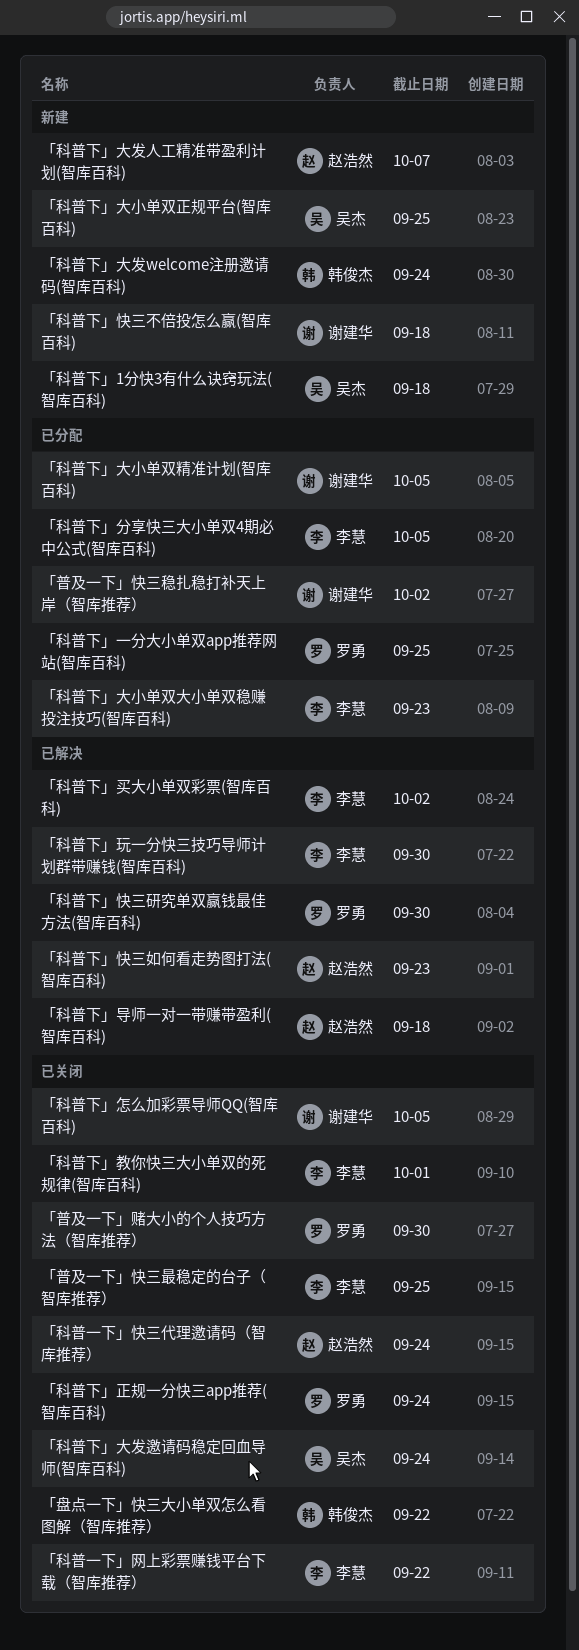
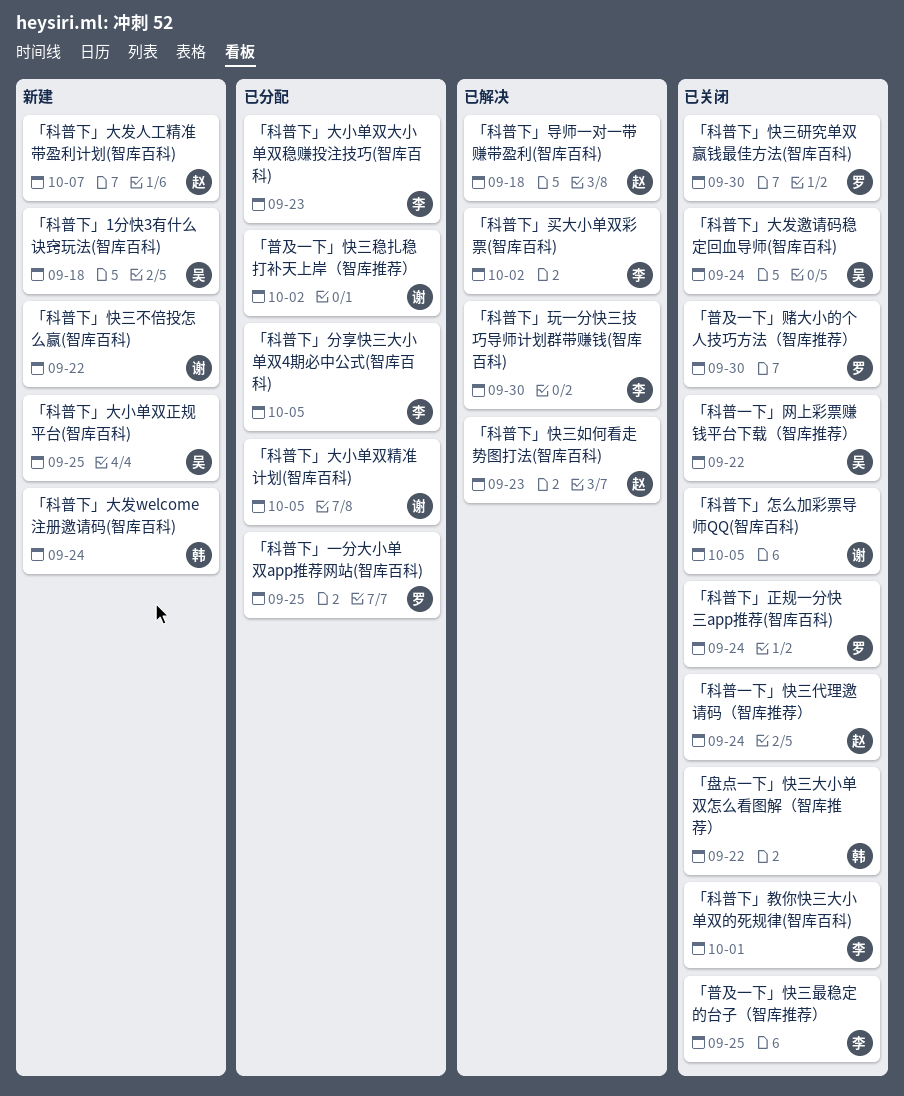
「科普一下」网上彩票赚钱平台下载（智库推荐）, owner: 李慧 -> 吴杰
「科普下」快三不倍投怎么赢(智库百科), due: Sep 18 -> Sep 22
「科普下」快三研究单双赢钱最佳方法(智库百科), status: 已解决 -> 已关闭

